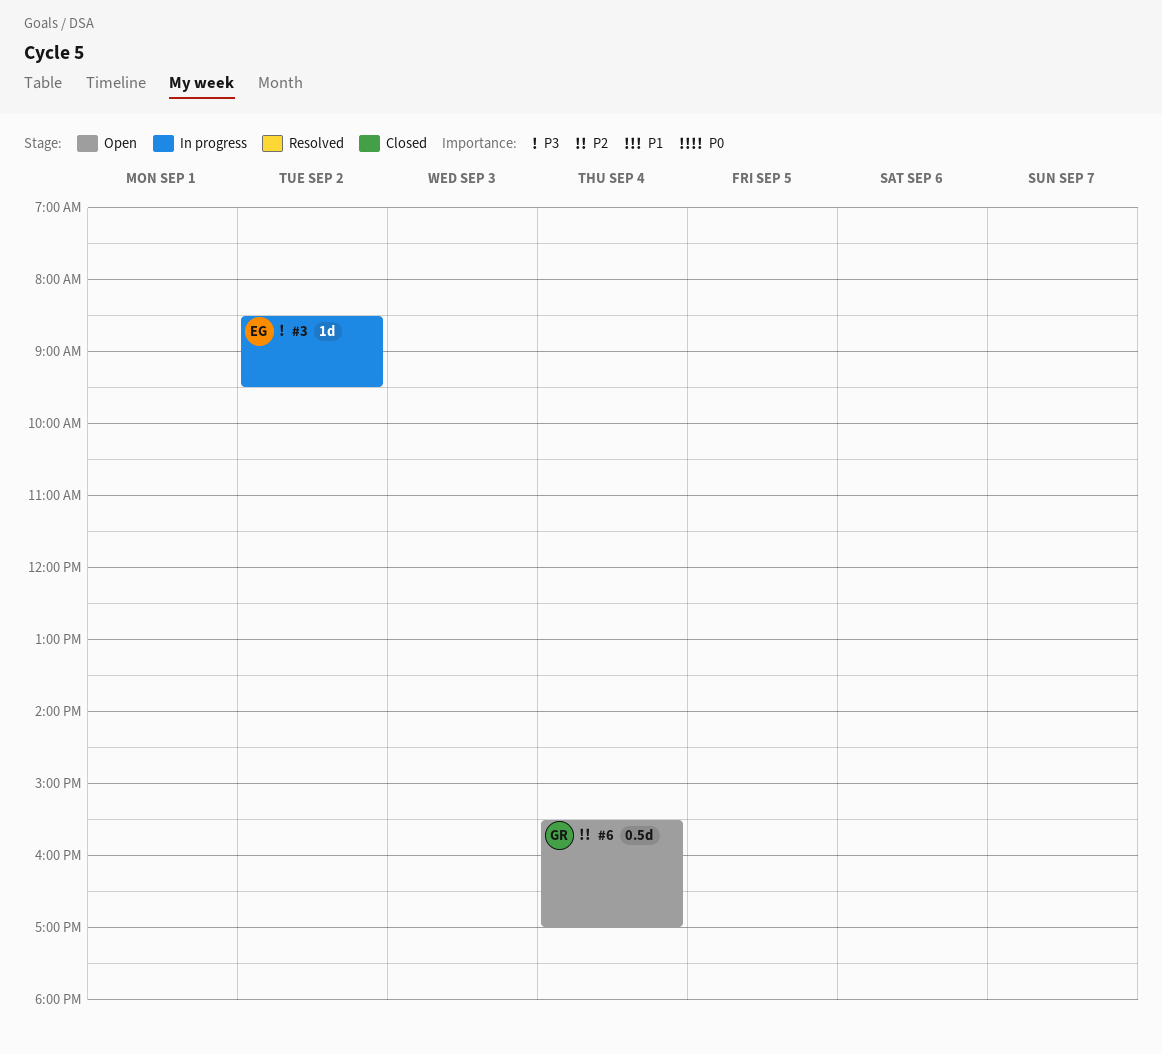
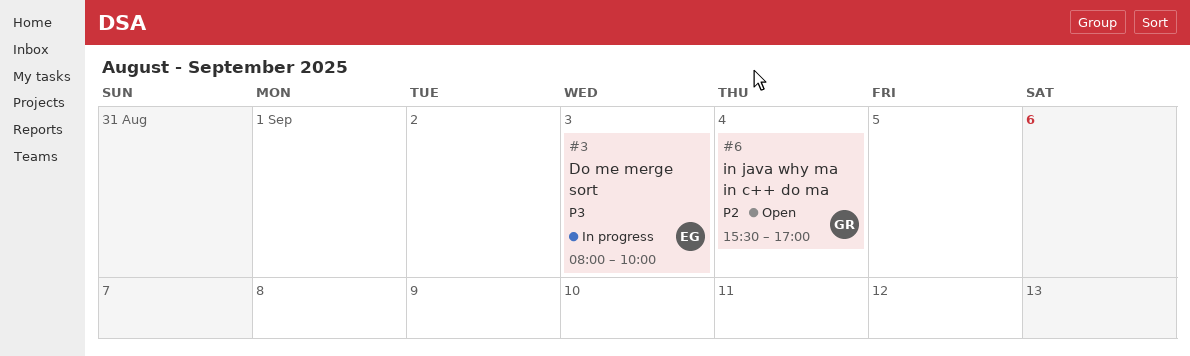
#3, day: Sep 2 -> Sep 3
#3, begins: 08:30 -> 08:00
#3, ends: 09:30 -> 10:00

